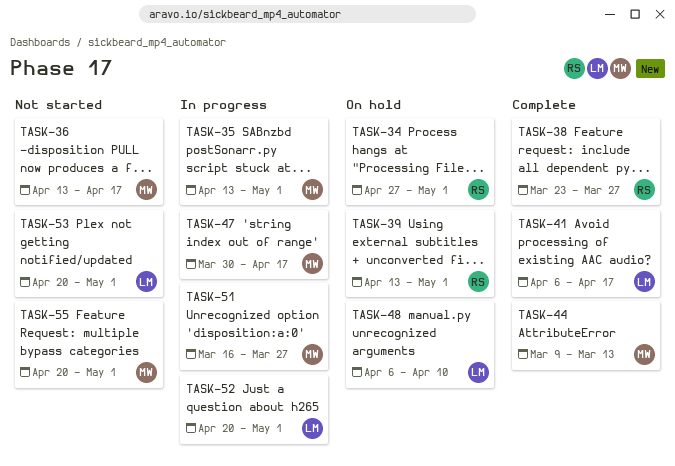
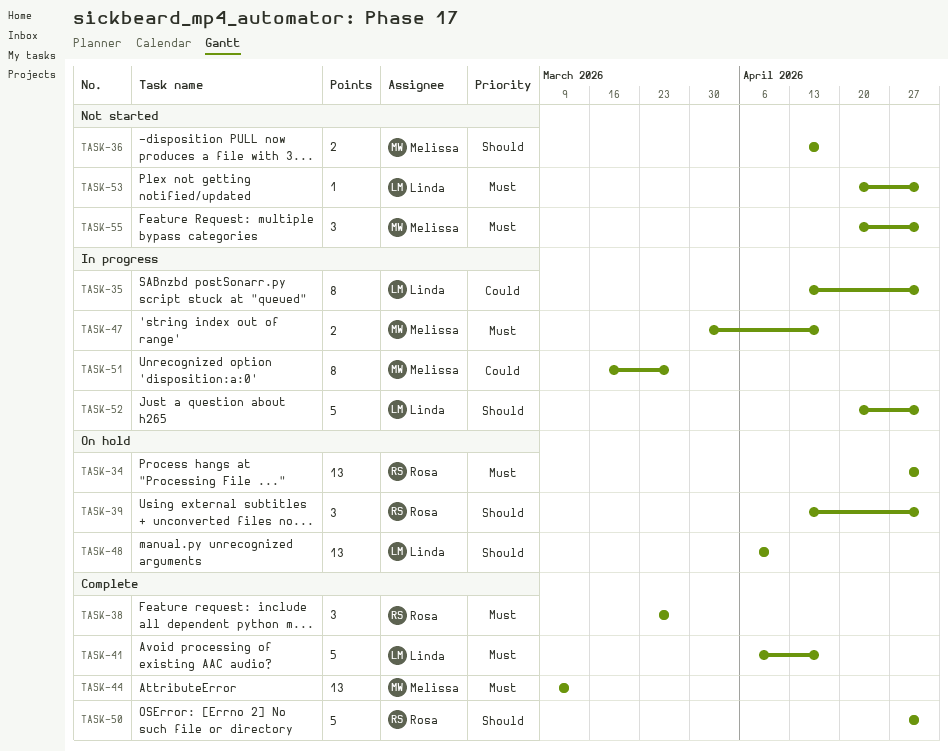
TASK-35, owner: Melissa -> Linda
TASK-50: none -> present

